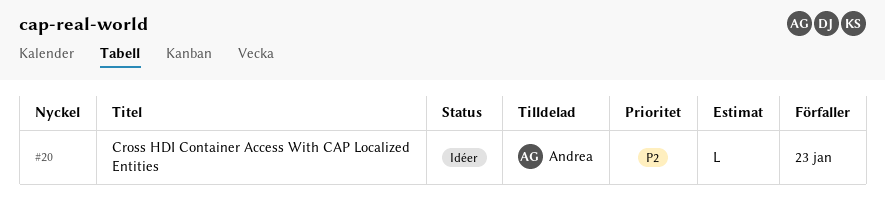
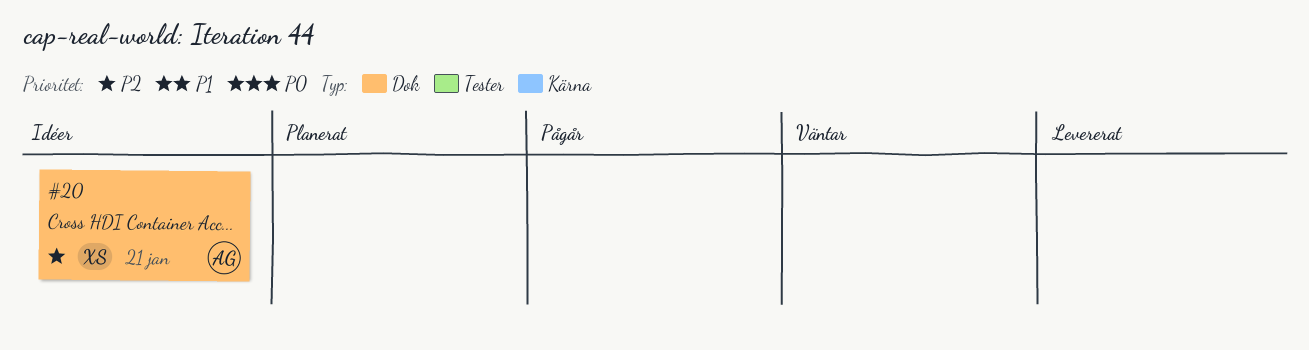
#20, estimate: L -> XS
#20, due: Jan 23 -> Jan 21

